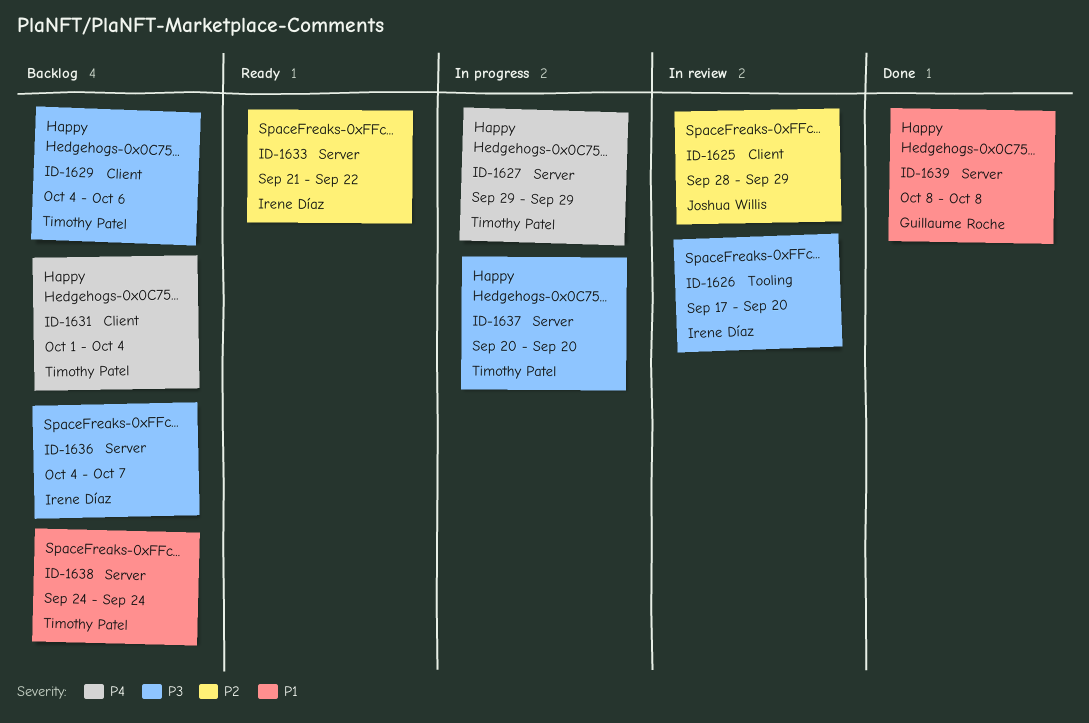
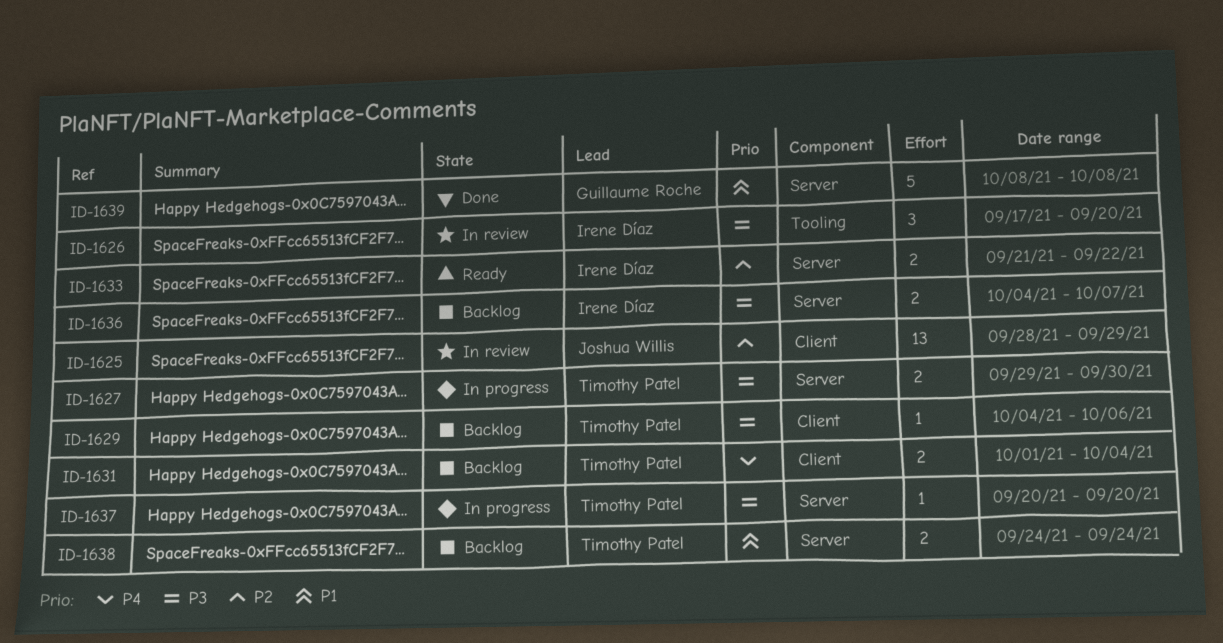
ID-1627, priority: P4 -> P3
ID-1627, due: Sep 29 -> Sep 30

